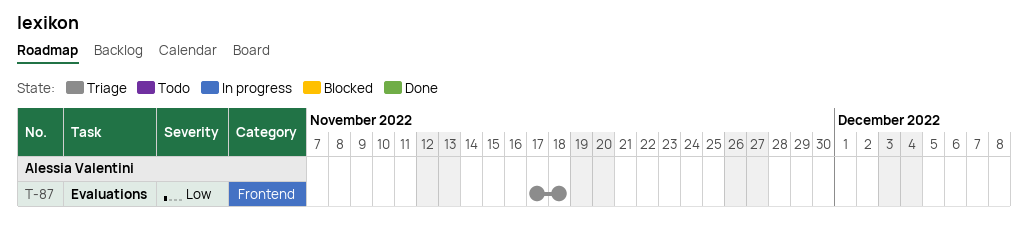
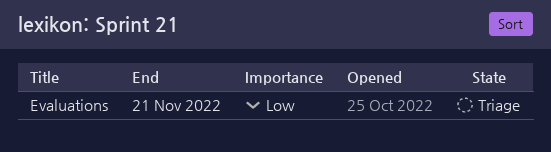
Evaluations, due: Nov 18 -> Nov 21

